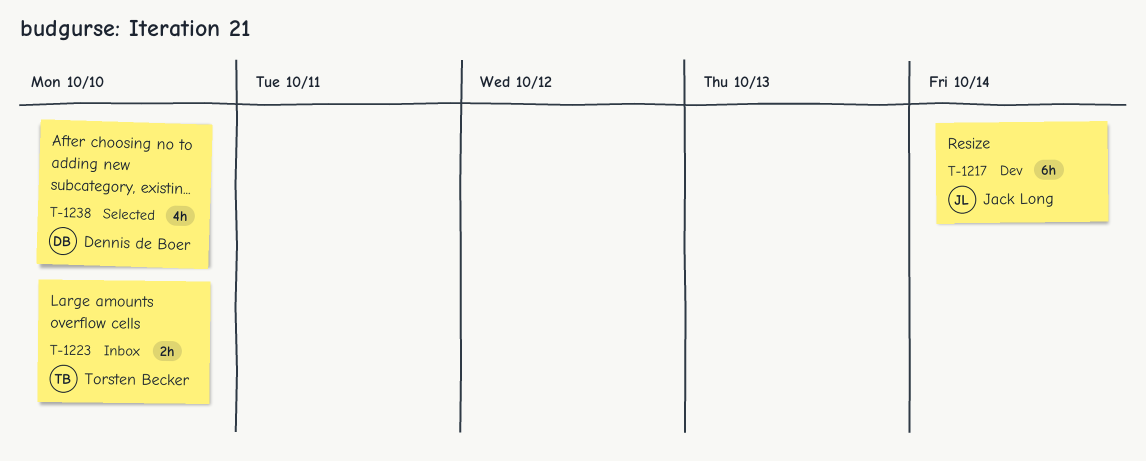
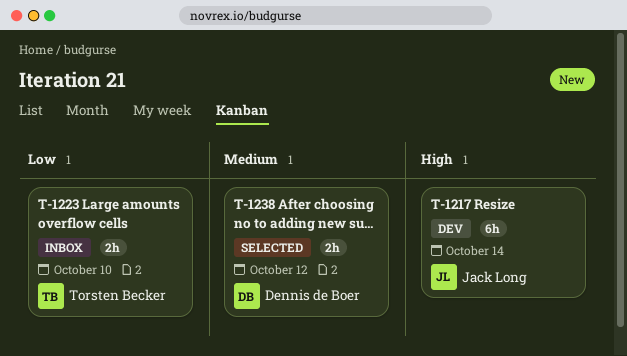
T-1238, estimate: 4h -> 2h
T-1238, due: Oct 10 -> Oct 12

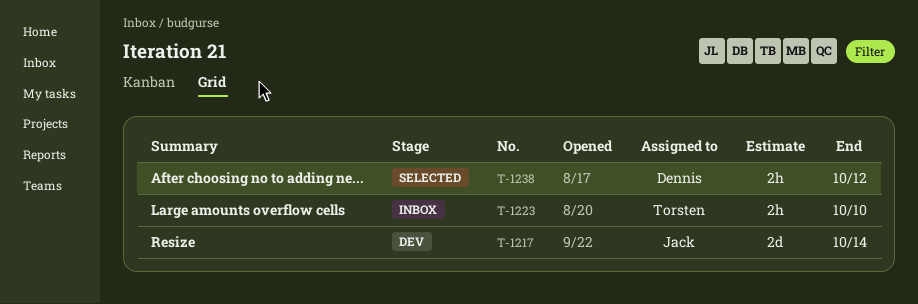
T-1217, estimate: 6h -> 2d

